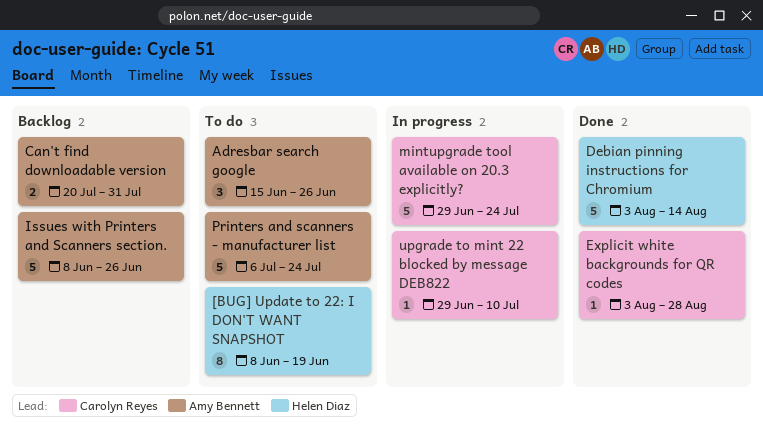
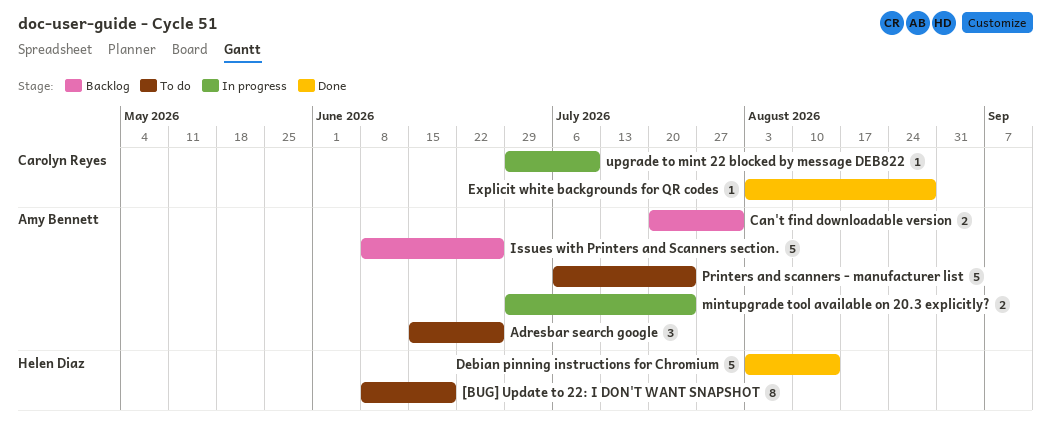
mintupgrade tool available on 20.3 explicitly?, owner: Carolyn Reyes -> Amy Bennett
mintupgrade tool available on 20.3 explicitly?, estimate: 5 -> 2

